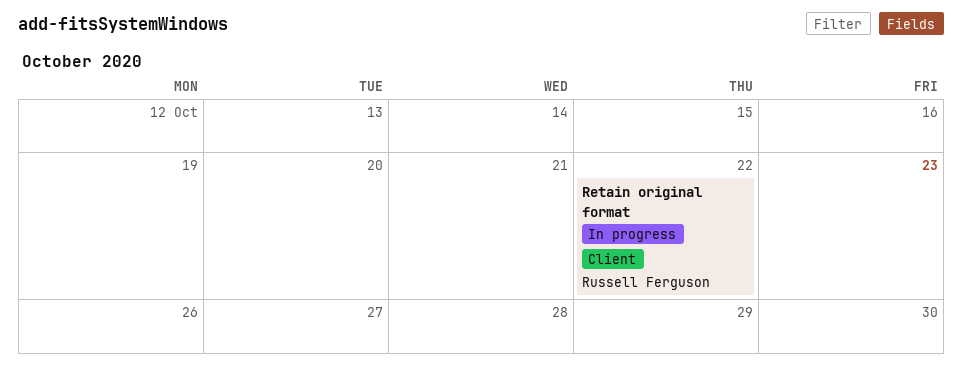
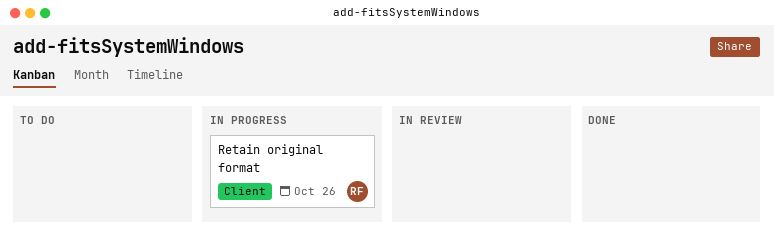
Retain original format, due: Oct 22 -> Oct 26

